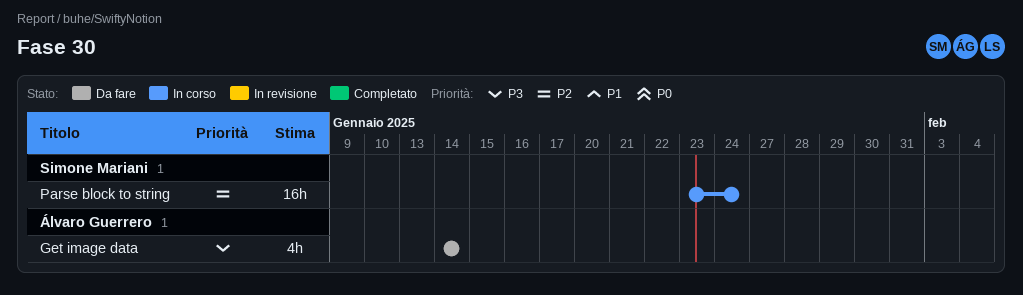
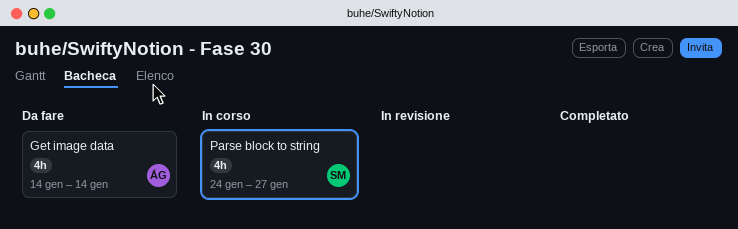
Parse block to string, estimate: 16h -> 4h
Parse block to string, start: Jan 23 -> Jan 24
Parse block to string, due: Jan 24 -> Jan 27

